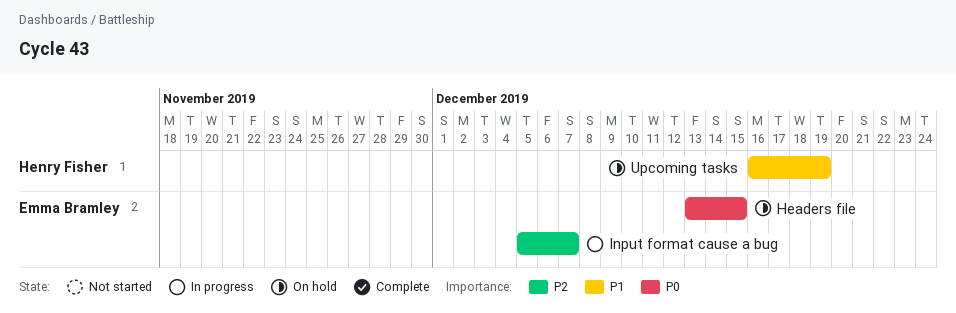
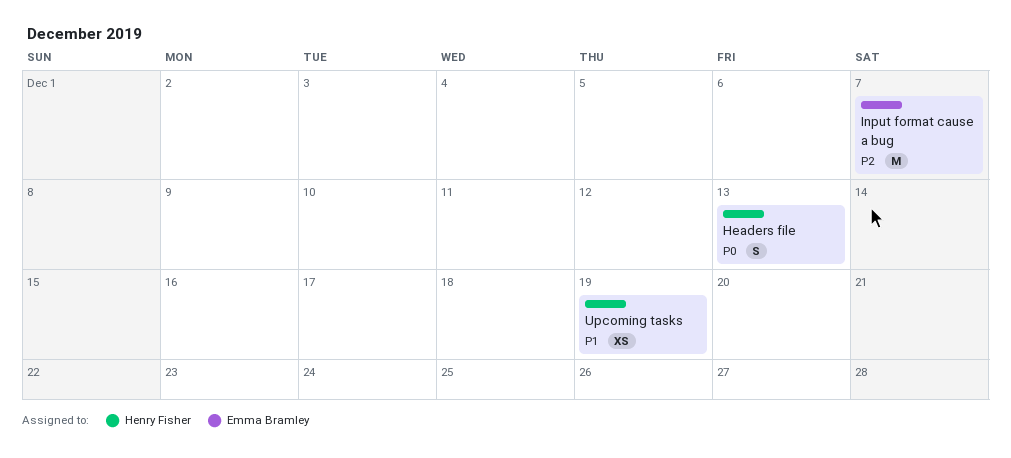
Headers file, owner: Emma Bramley -> Henry Fisher
Headers file, due: Dec 15 -> Dec 13

